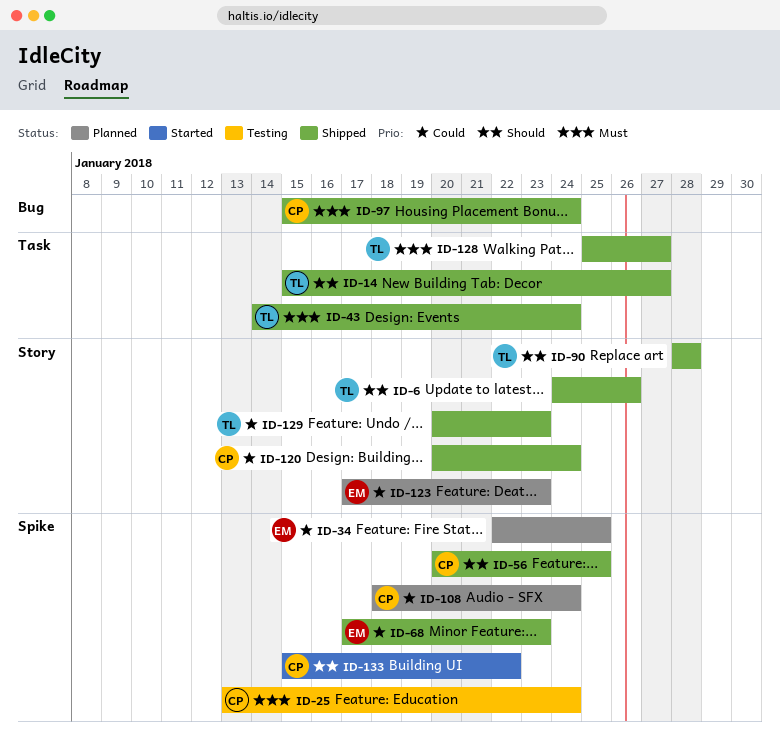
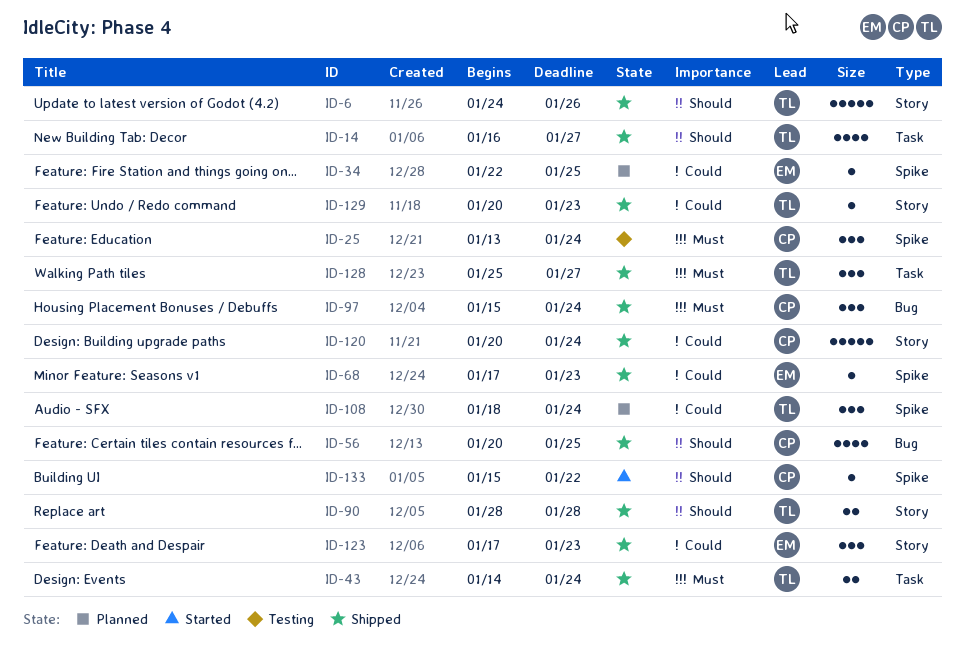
ID-14, start: Jan 15 -> Jan 16
ID-56, label: Spike -> Bug
ID-108, owner: CP -> TL
ID-123, status: Planned -> Shipped

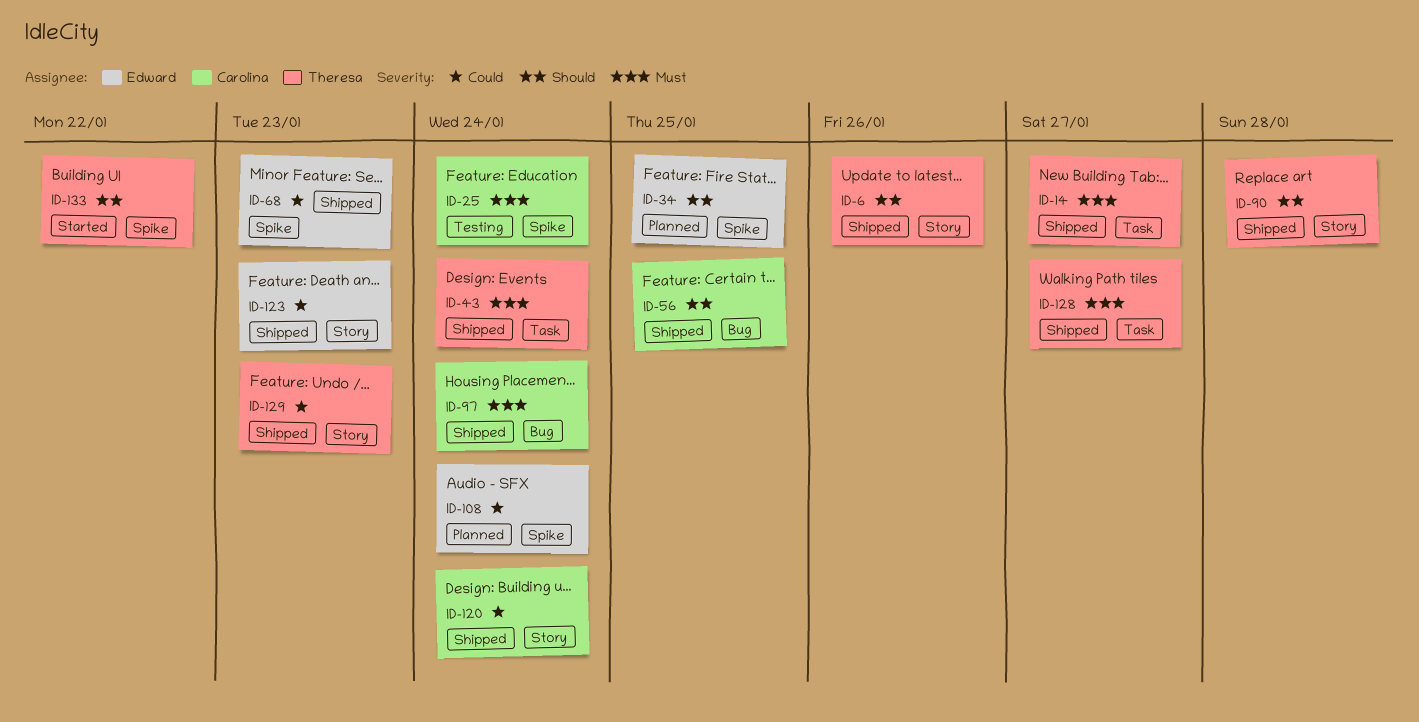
ID-14, priority: Should -> Must
ID-34, priority: Could -> Should
ID-108, owner: Theresa -> Edward
ID-133, owner: Carolina -> Theresa

